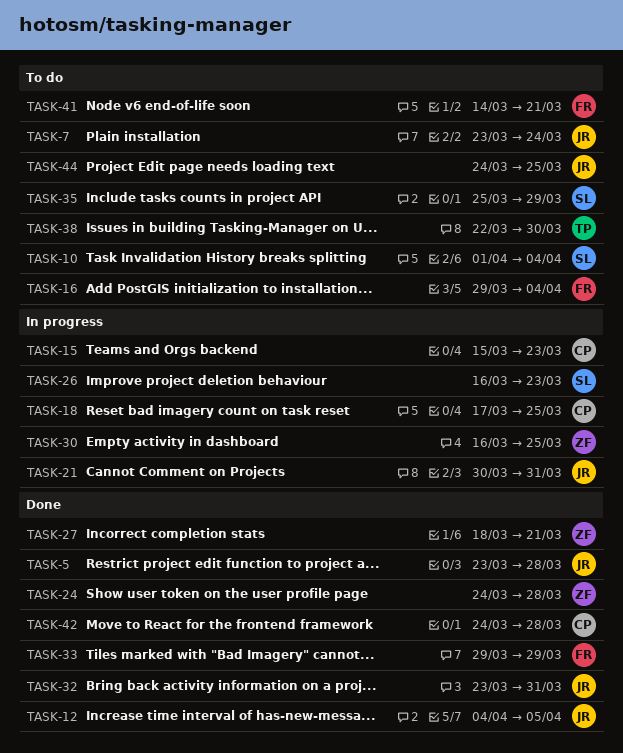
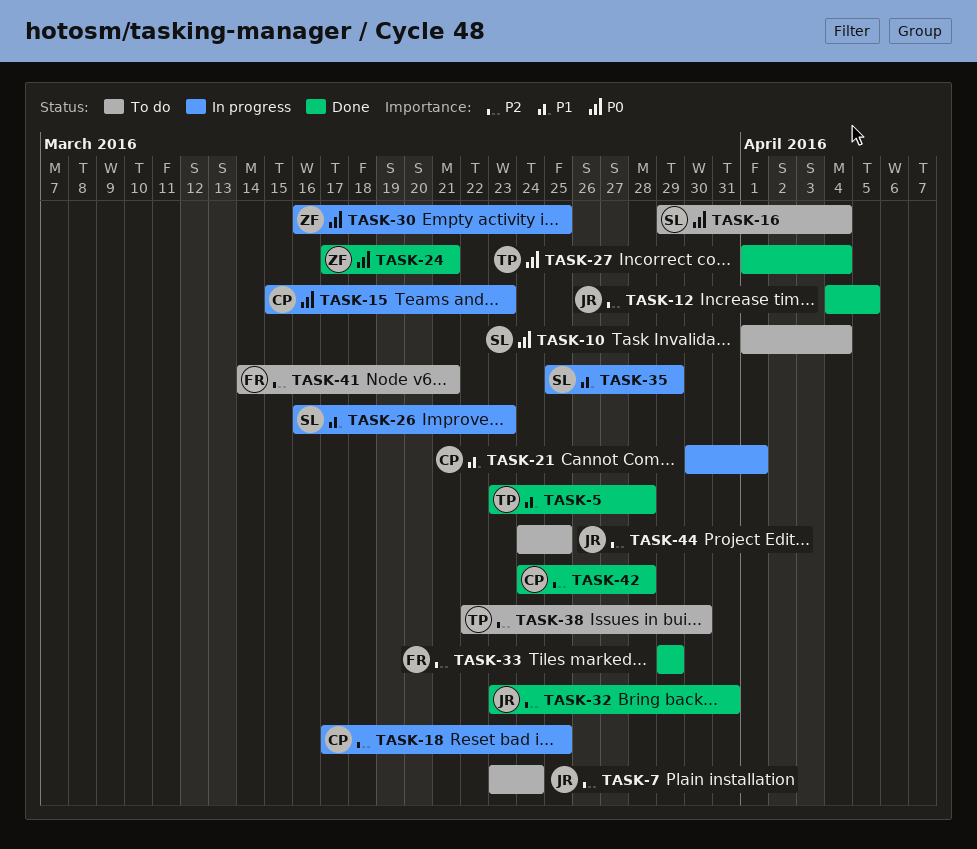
TASK-5, owner: JR -> TP
TASK-16, owner: FR -> SL
TASK-21, owner: JR -> CP
TASK-21, due: Mar 31 -> Apr 1
TASK-24, start: Mar 24 -> Mar 17
TASK-24, due: Mar 28 -> Mar 21
TASK-27, owner: ZF -> TP
TASK-27, start: Mar 18 -> Apr 1
TASK-27, due: Mar 21 -> Apr 4
TASK-35, status: To do -> In progress

